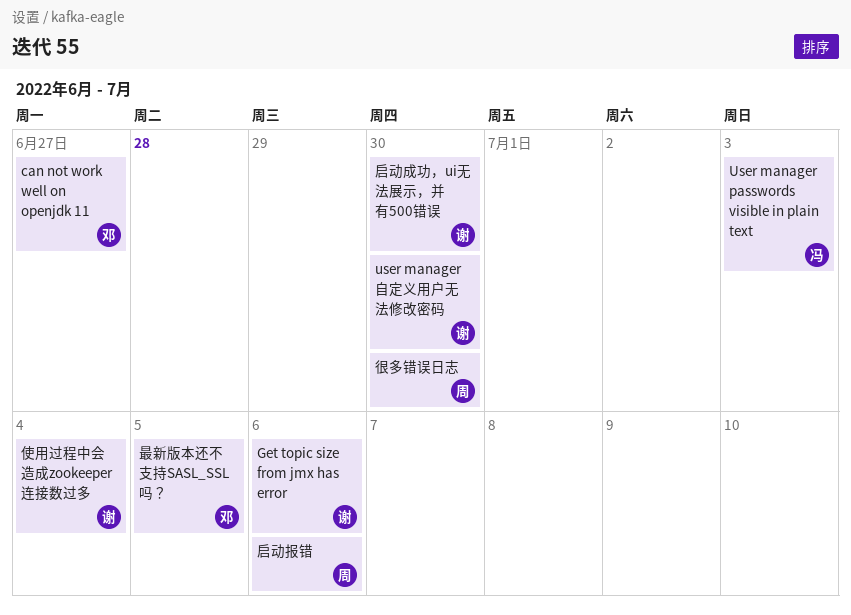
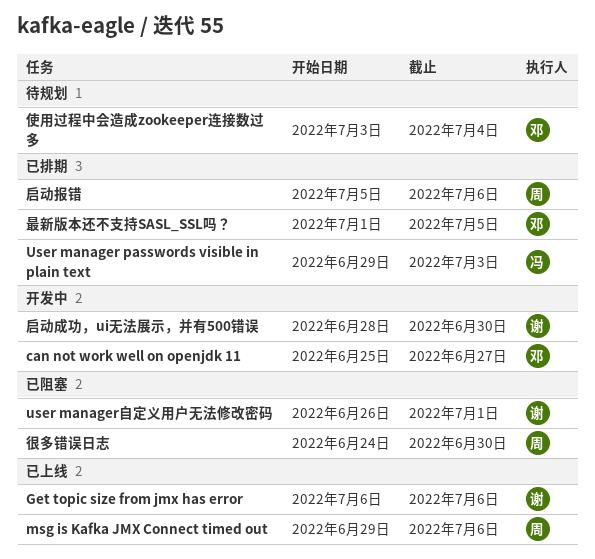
msg is Kafka JMX Connect timed out: none -> present
user manager自定义用户无法修改密码, due: Jun 30 -> Jul 1
使用过程中会造成zookeeper连接数过多, owner: 谢 -> 邓

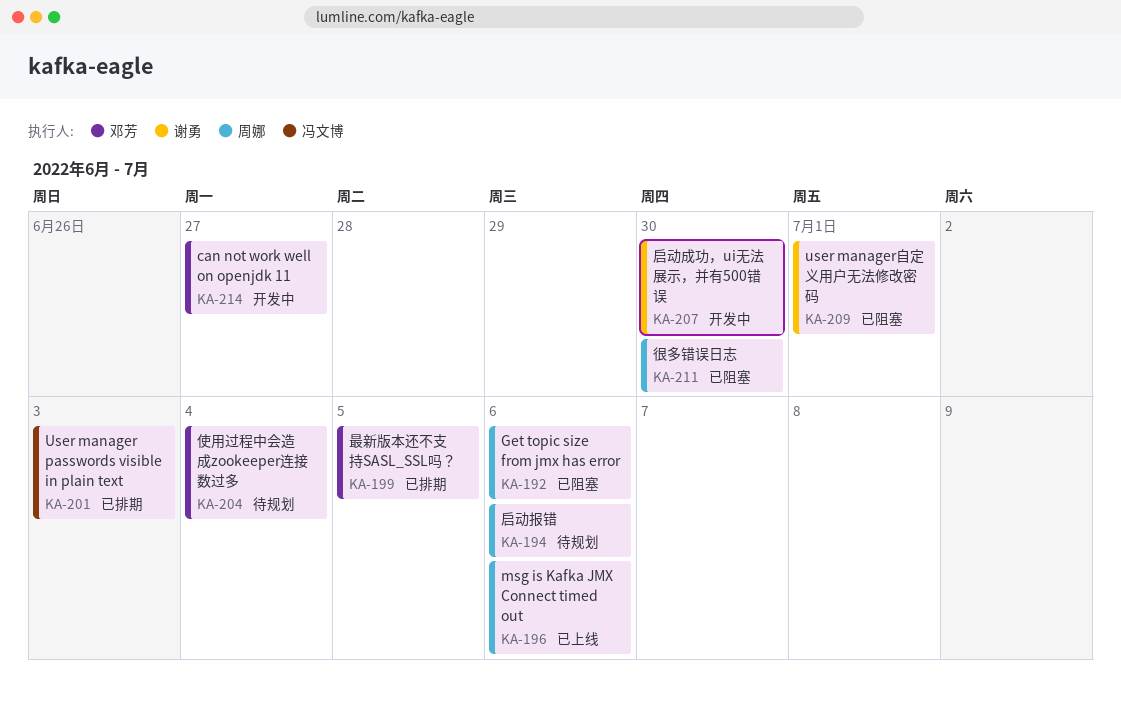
Get topic size from jmx has error, status: 已上线 -> 已阻塞
Get topic size from jmx has error, owner: 谢勇 -> 周娜
启动报错, status: 已排期 -> 待规划

